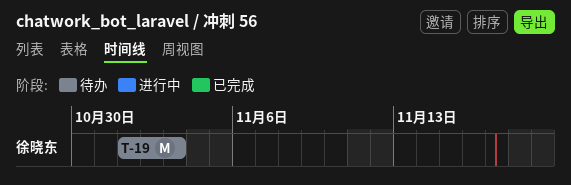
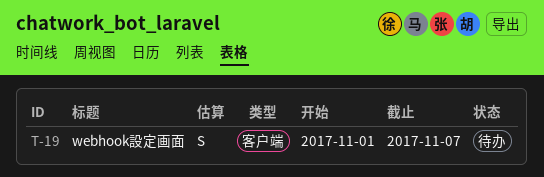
T-19, estimate: M -> S
T-19, due: Nov 3 -> Nov 7

